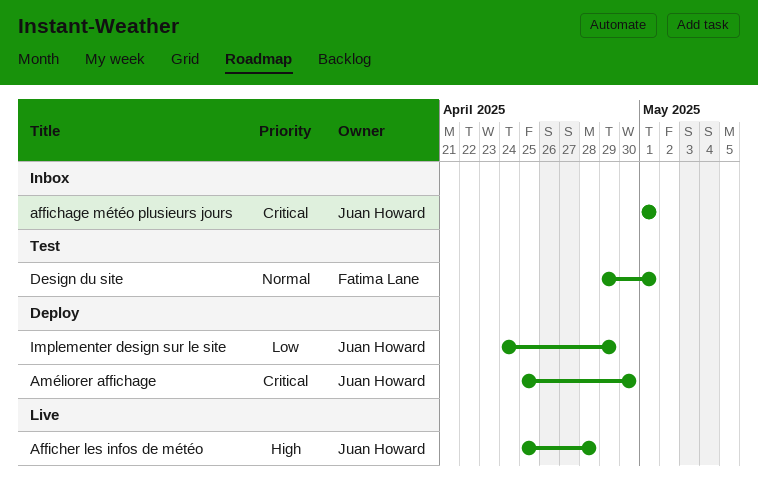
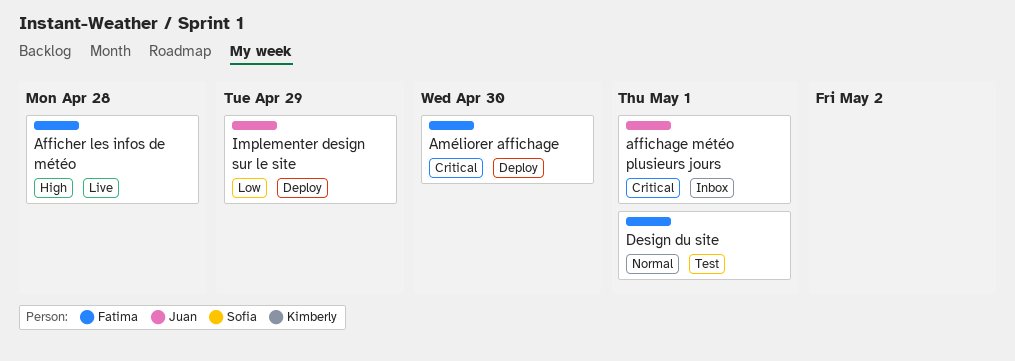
Afficher les infos de météo, owner: Juan Howard -> Fatima Lane
Améliorer affichage, owner: Juan Howard -> Fatima Lane

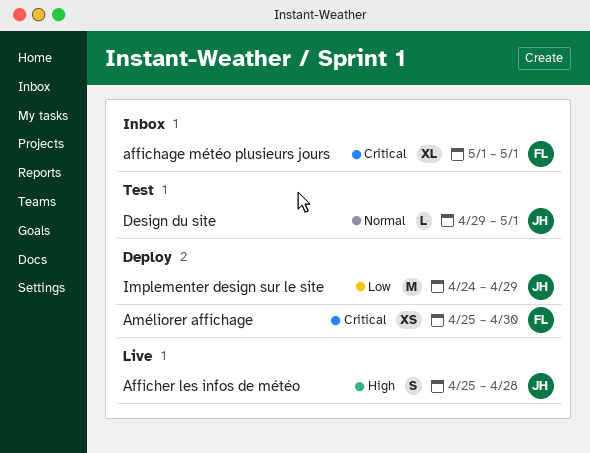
affichage météo plusieurs jours, owner: Juan -> Fatima
Afficher les infos de météo, owner: Fatima -> Juan
Design du site, owner: Fatima -> Juan

